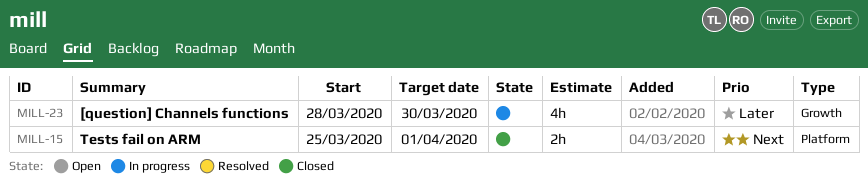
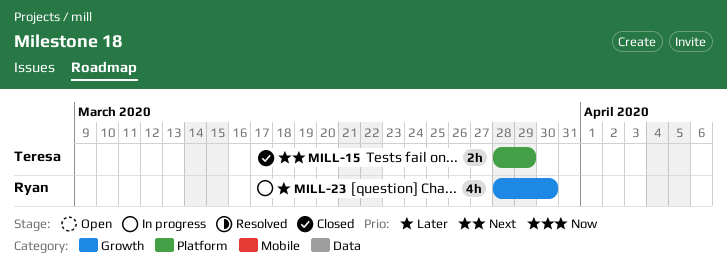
MILL-15, start: Mar 25 -> Mar 28
MILL-15, due: Apr 1 -> Mar 29

